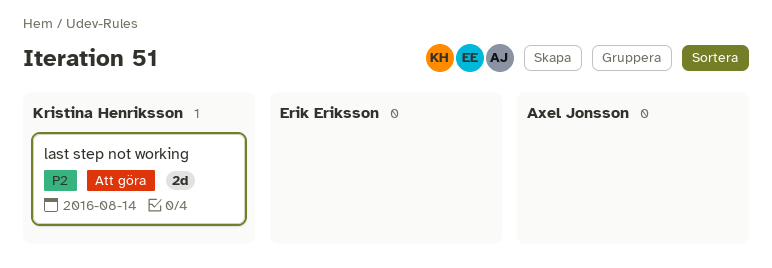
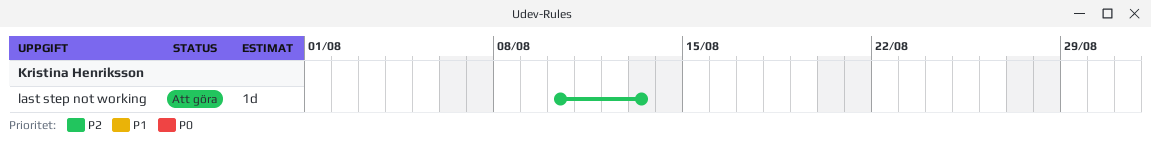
last step not working, estimate: 2d -> 1d
last step not working, due: Aug 14 -> Aug 13

